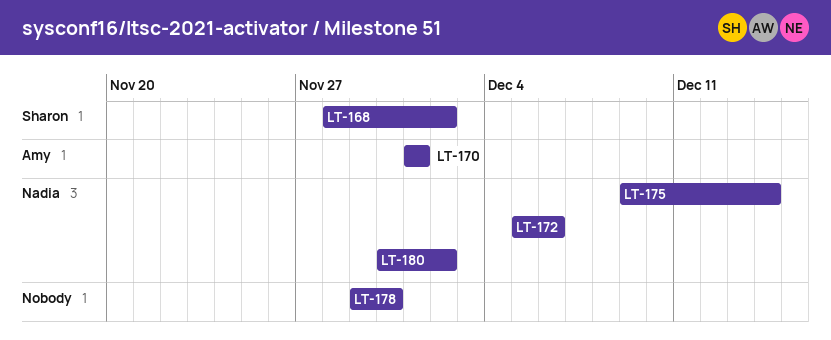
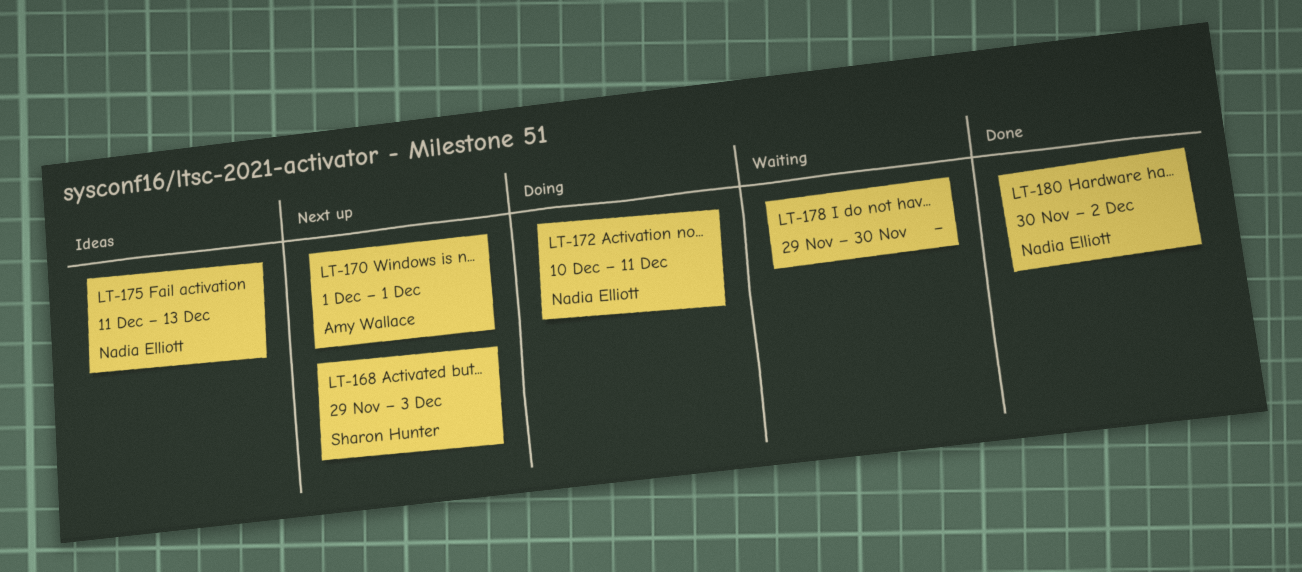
LT-168, start: Nov 28 -> Nov 29
LT-168, due: Dec 2 -> Dec 3
LT-172, start: Dec 5 -> Dec 10
LT-172, due: Dec 6 -> Dec 11
LT-175, start: Dec 9 -> Dec 11
LT-175, due: Dec 14 -> Dec 13

